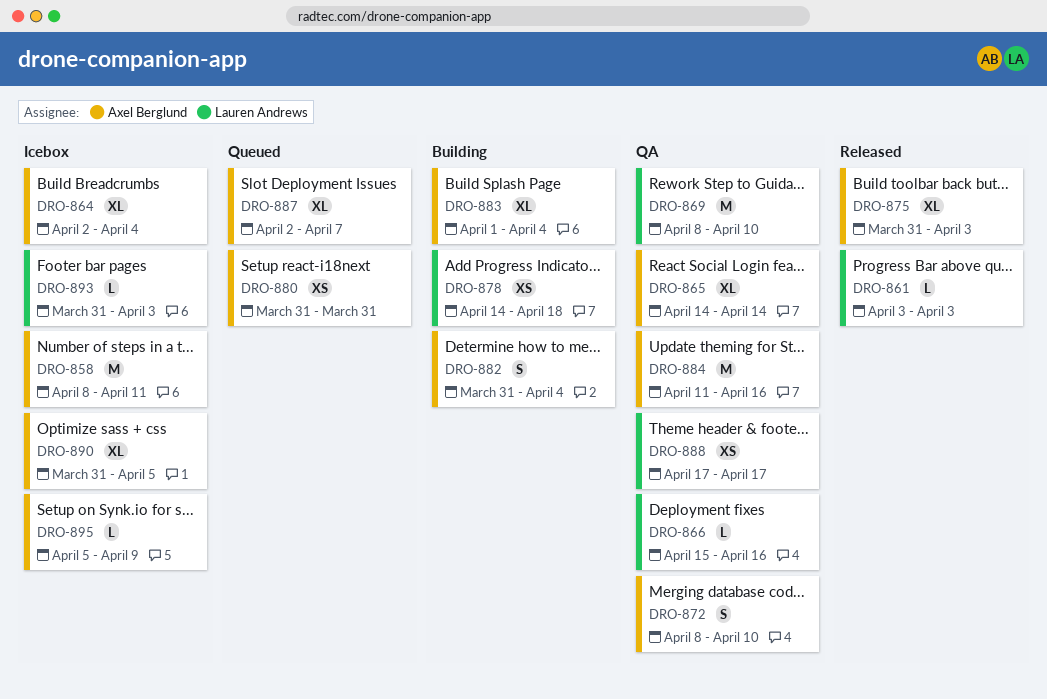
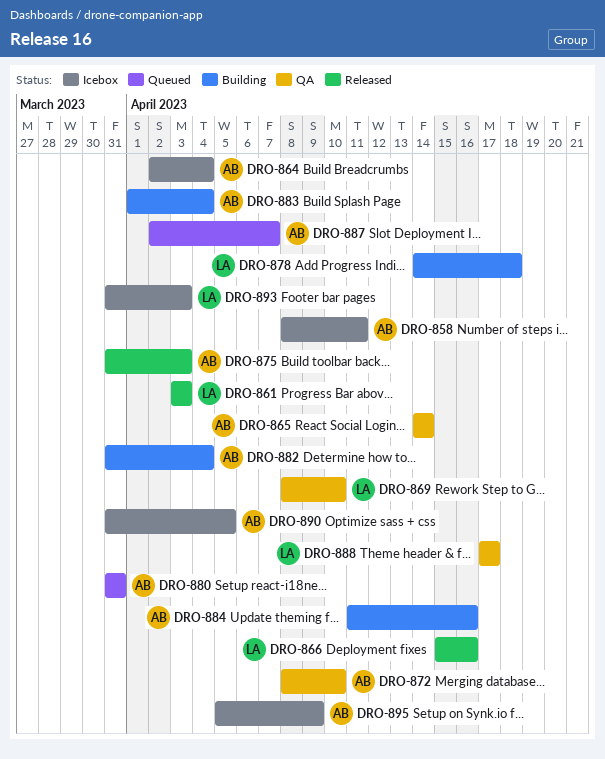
DRO-866, status: QA -> Released
DRO-884, status: QA -> Building

